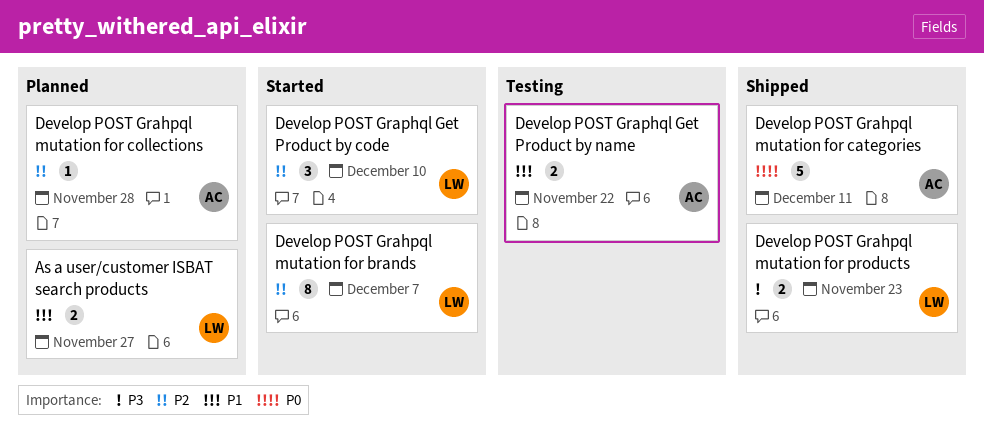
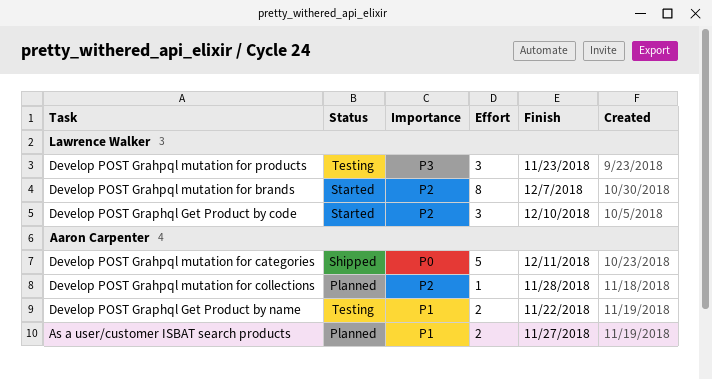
As a user/customer ISBAT search products, owner: Lawrence Walker -> Aaron Carpenter
Develop POST Grahpql mutation for products, status: Shipped -> Testing
Develop POST Grahpql mutation for products, estimate: 2 -> 3

